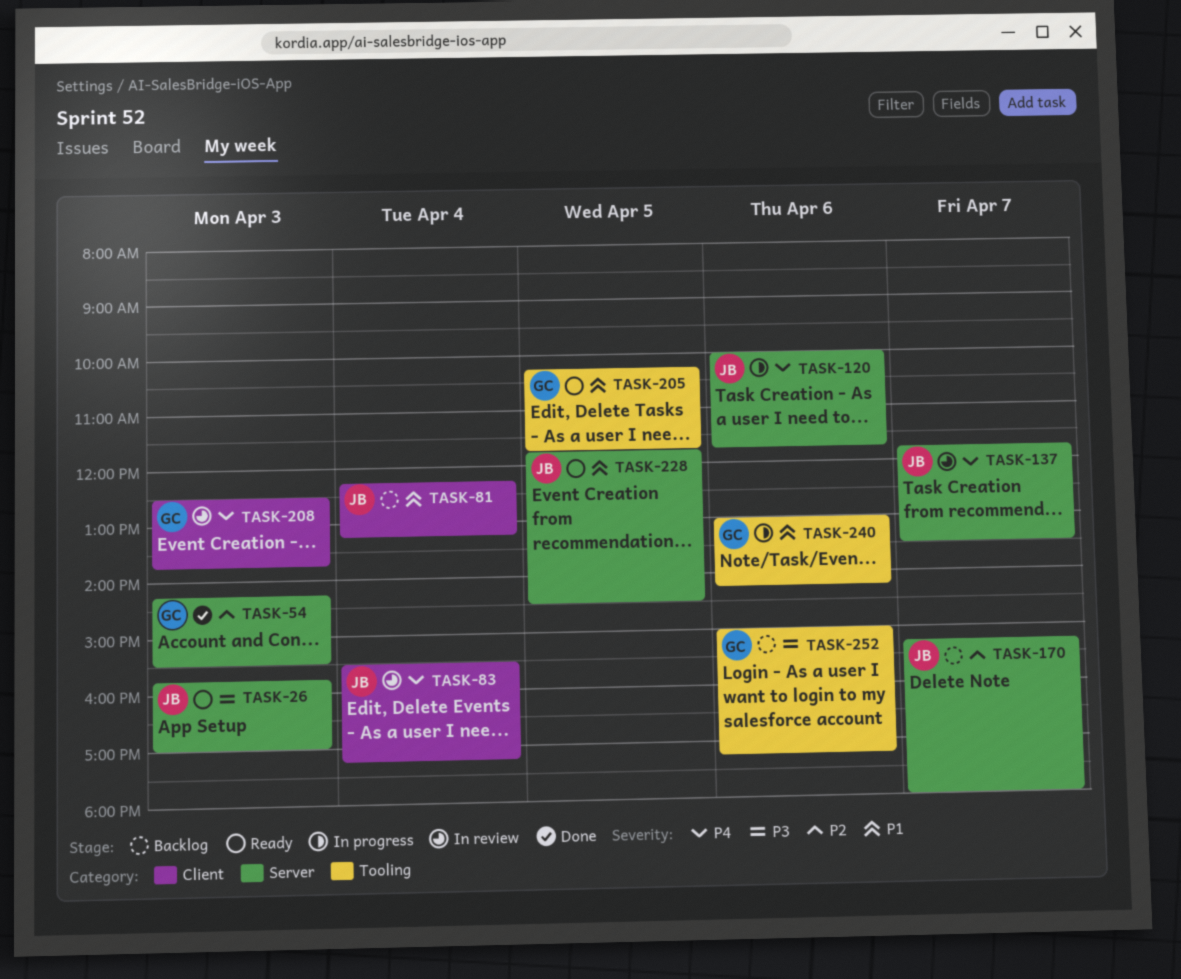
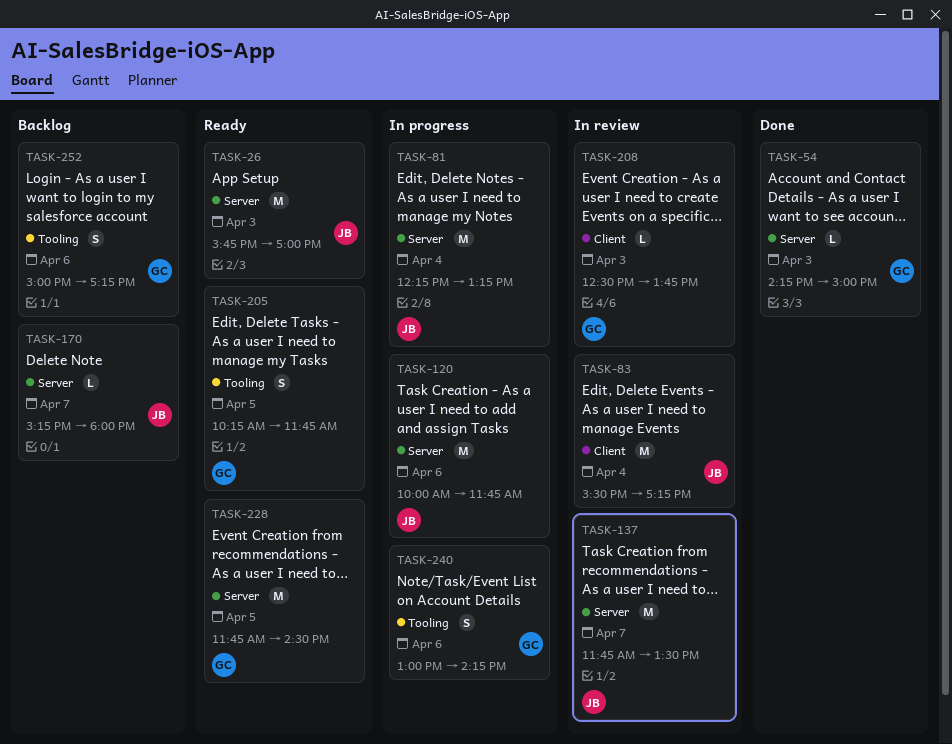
TASK-54, ends: 15:30 -> 15:00
TASK-81, status: Backlog -> In progress
TASK-81, label: Client -> Server
TASK-228, owner: JB -> GC

